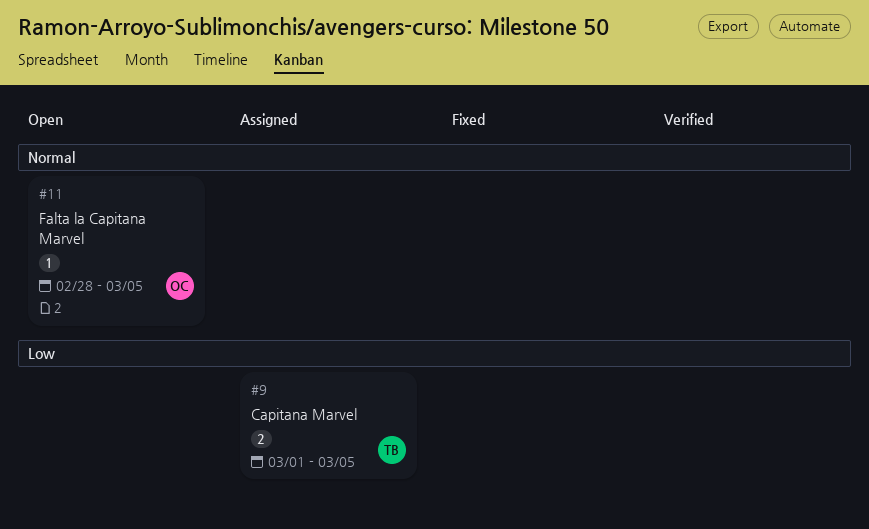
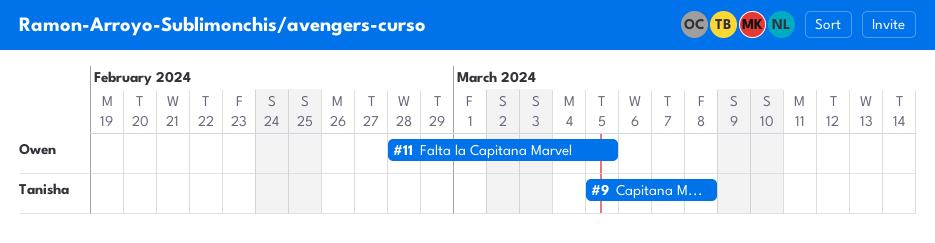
#9, start: Mar 1 -> Mar 5
#9, due: Mar 5 -> Mar 8

